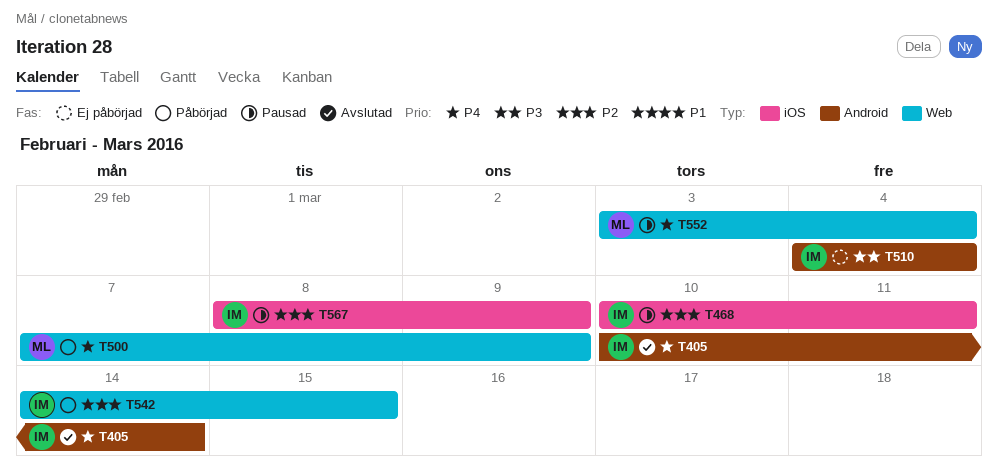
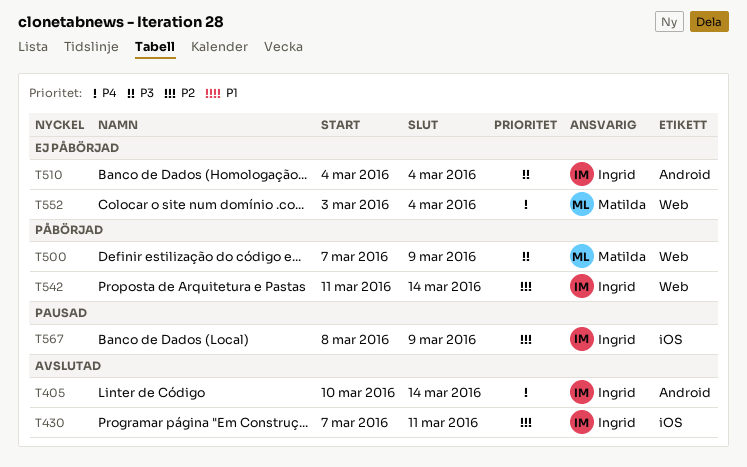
T430: none -> present
T468: present -> none
T500, priority: P4 -> P3
T542, start: Mar 14 -> Mar 11
T542, due: Mar 15 -> Mar 14
T552, status: Pausad -> Ej påbörjad

